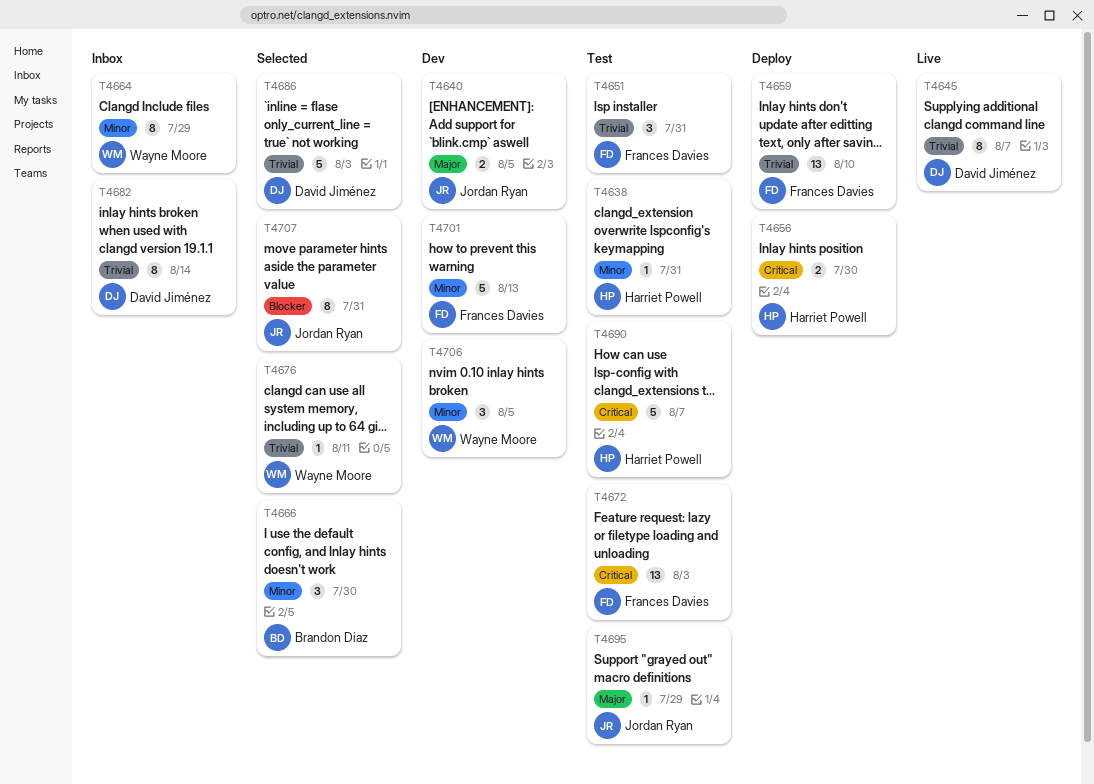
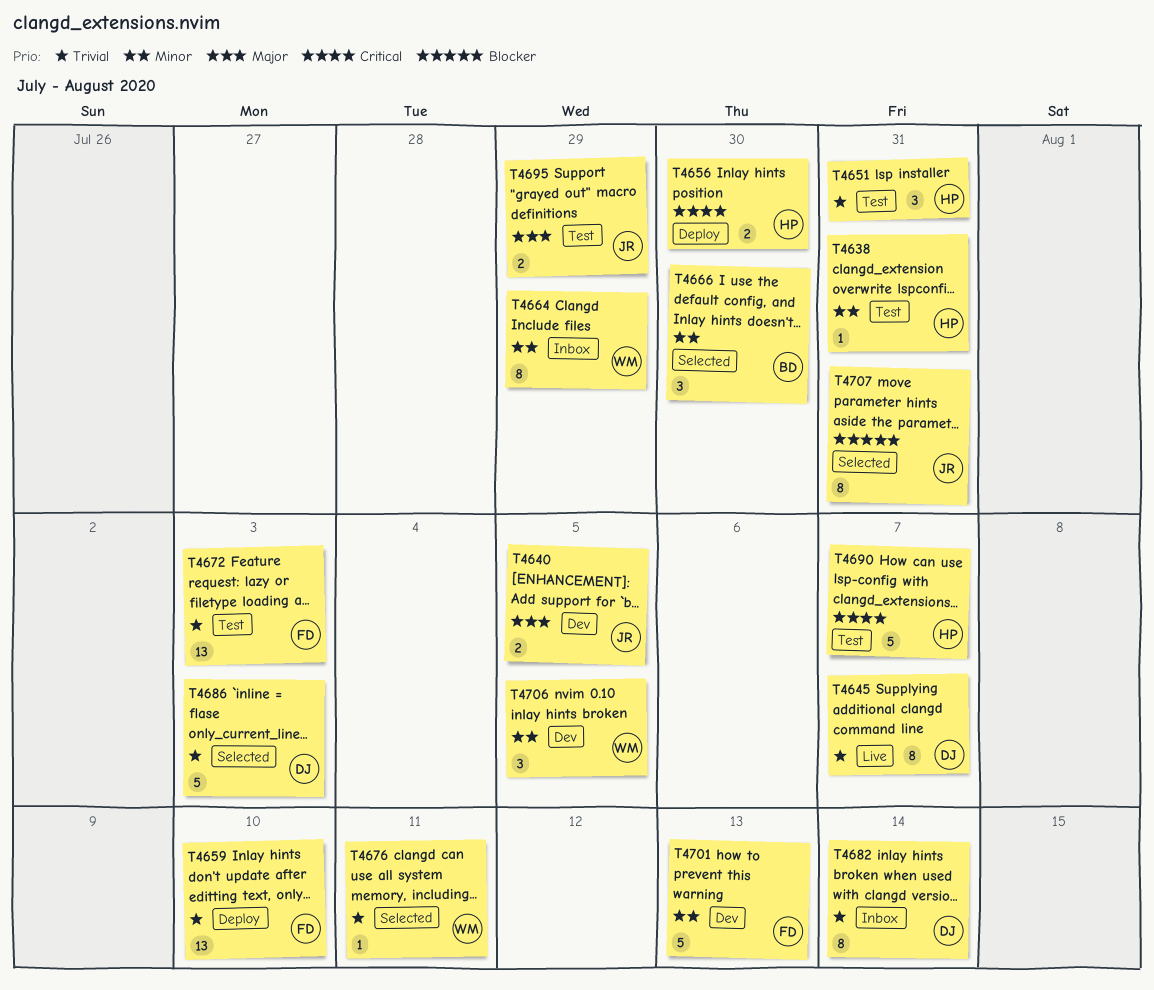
T4651, owner: Frances Davies -> Harriet Powell
T4672, priority: Critical -> Trivial
T4695, estimate: 1 -> 2

